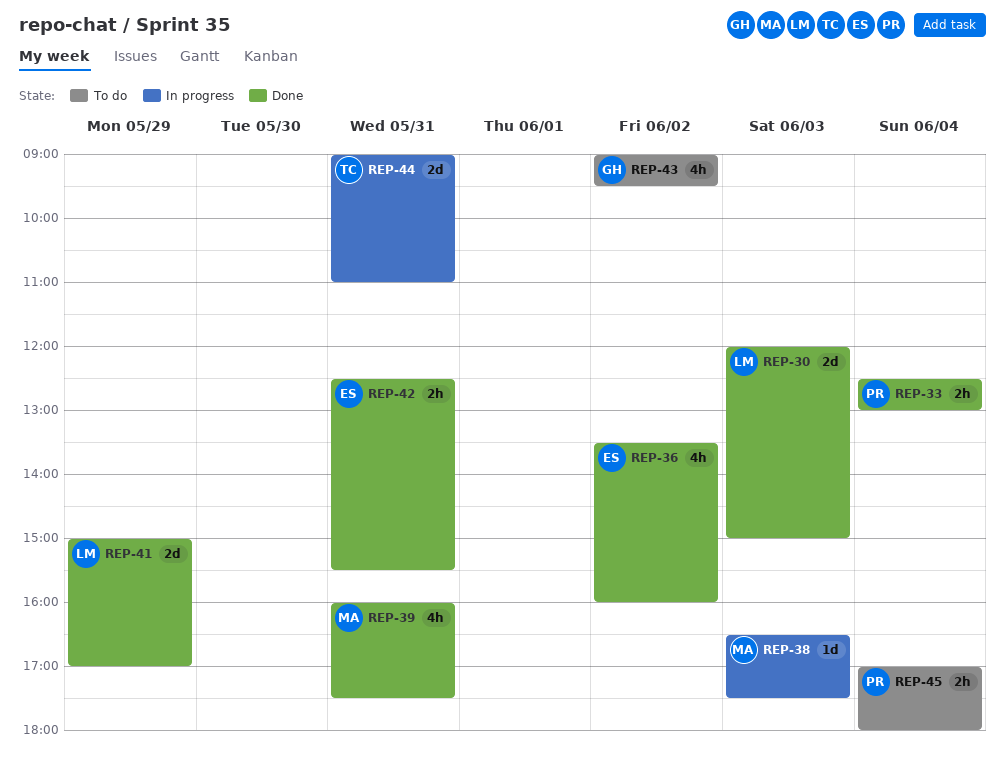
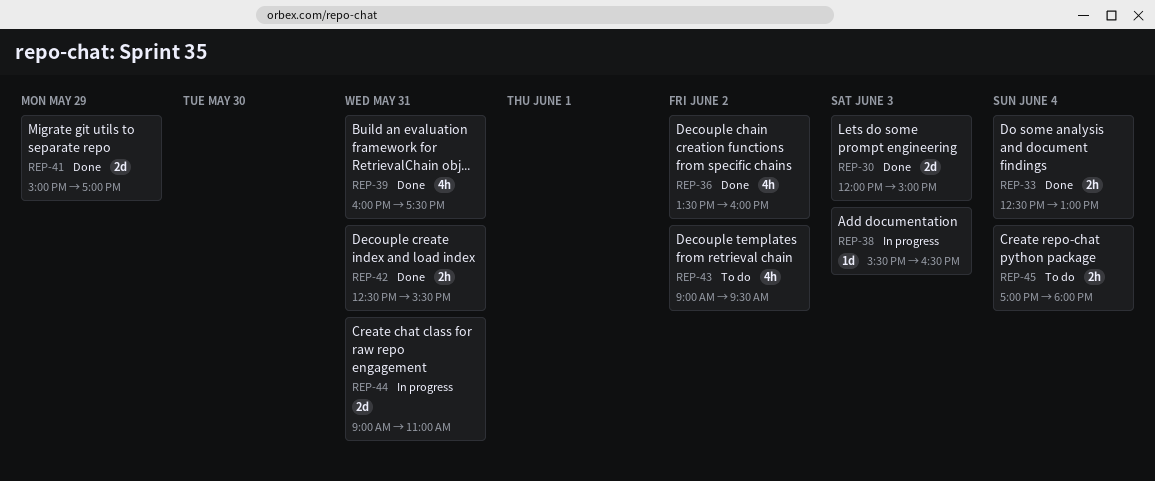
REP-38, begins: 16:30 -> 15:30
REP-38, ends: 17:30 -> 16:30

